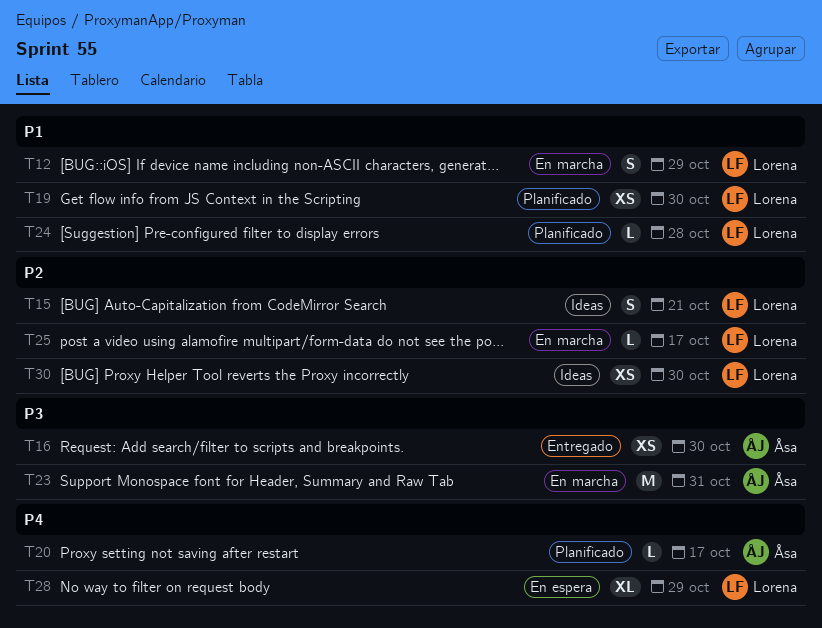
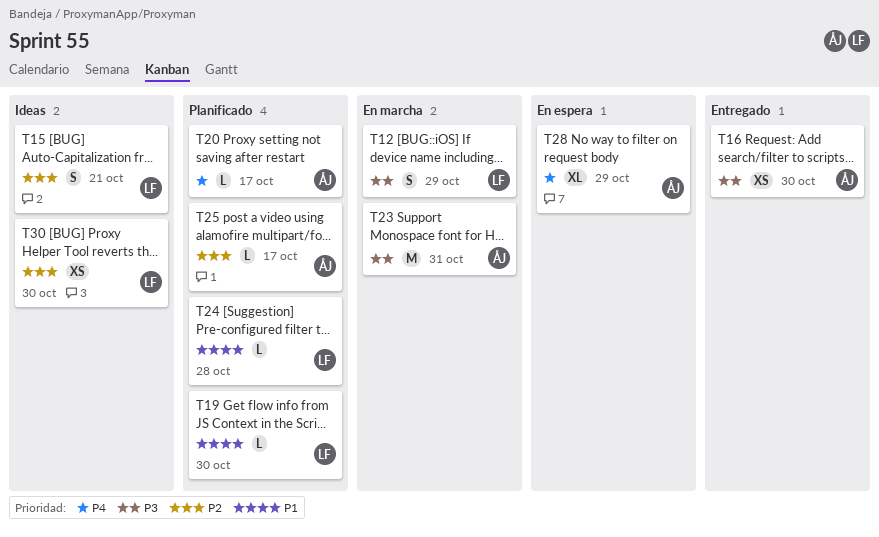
T12, priority: P1 -> P3
T19, estimate: XS -> L
T25, status: En marcha -> Planificado
T25, owner: Lorena -> Åsa
T28, owner: Lorena -> Åsa

